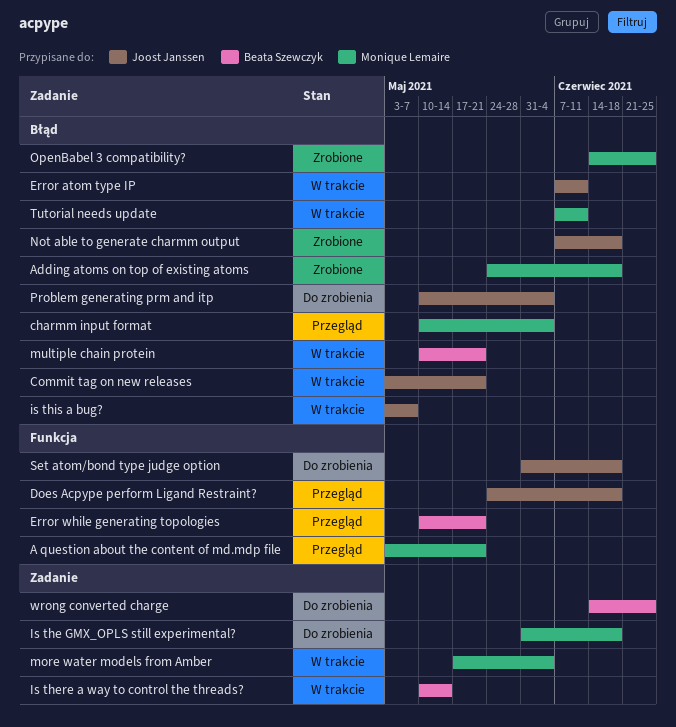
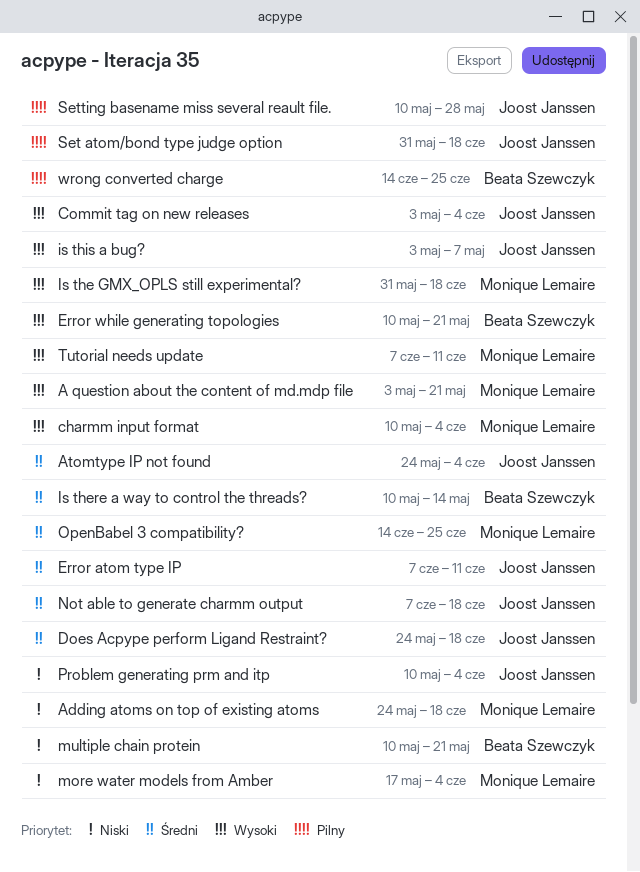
Atomtype IP not found: none -> present
Commit tag on new releases, due: May 21 -> Jun 4
Setting basename miss several reault file.: none -> present

